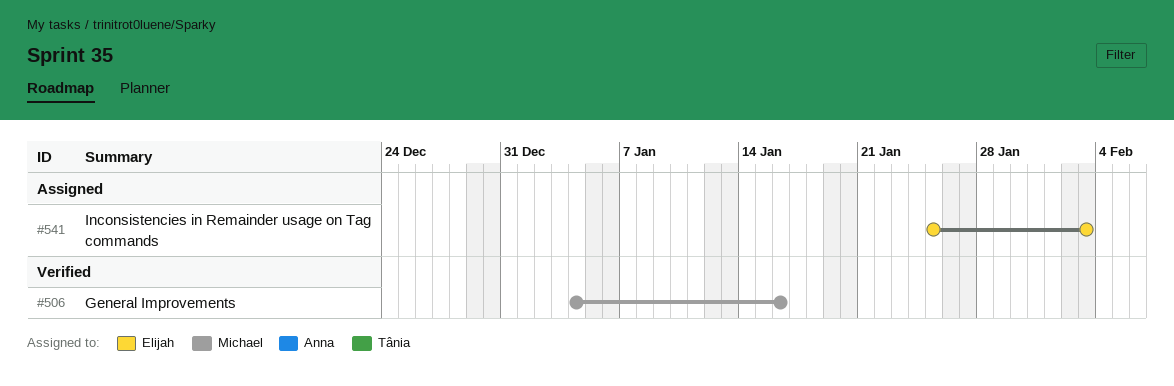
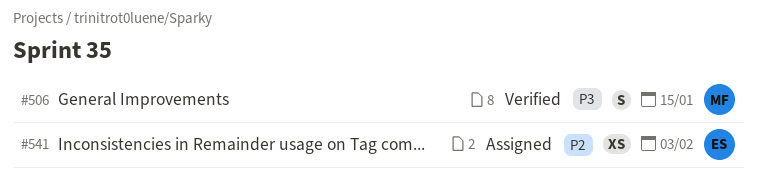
#506, due: Jan 16 -> Jan 15

